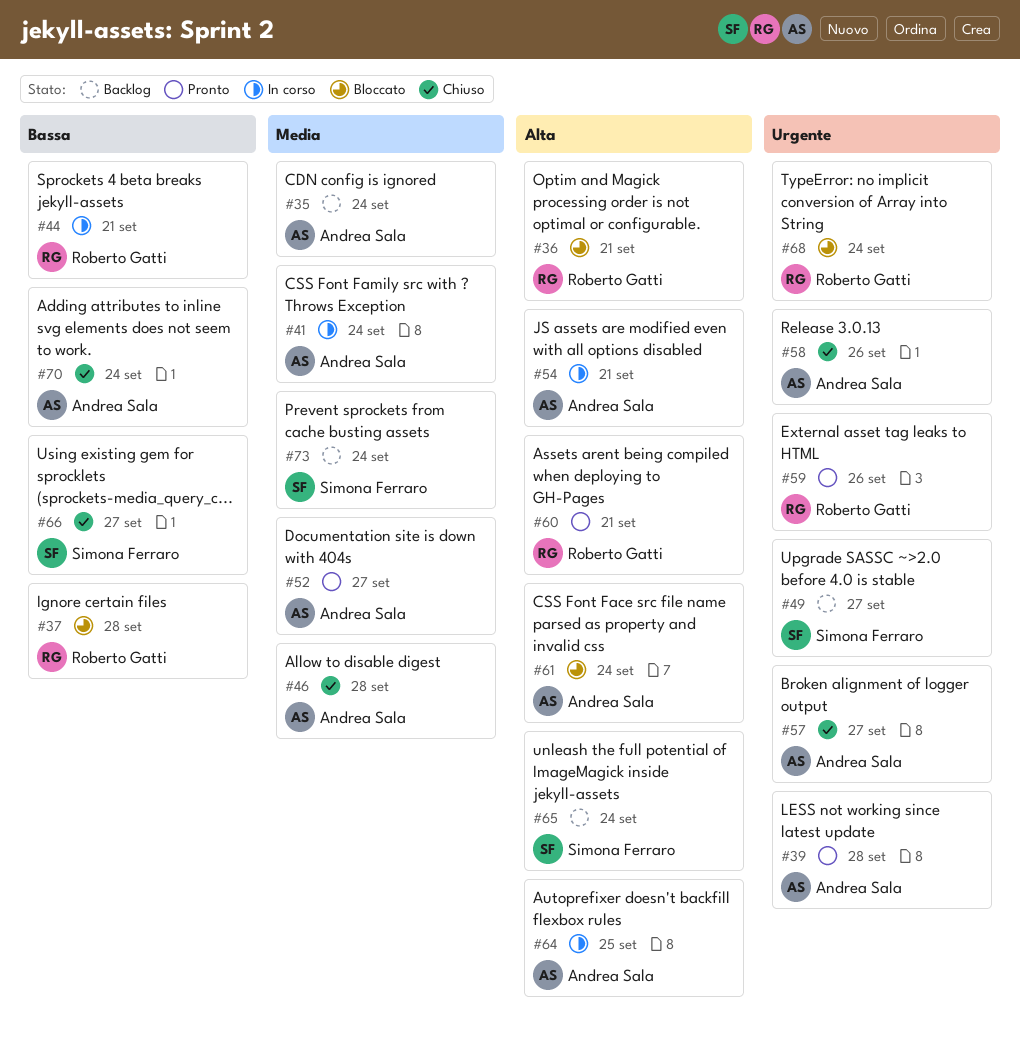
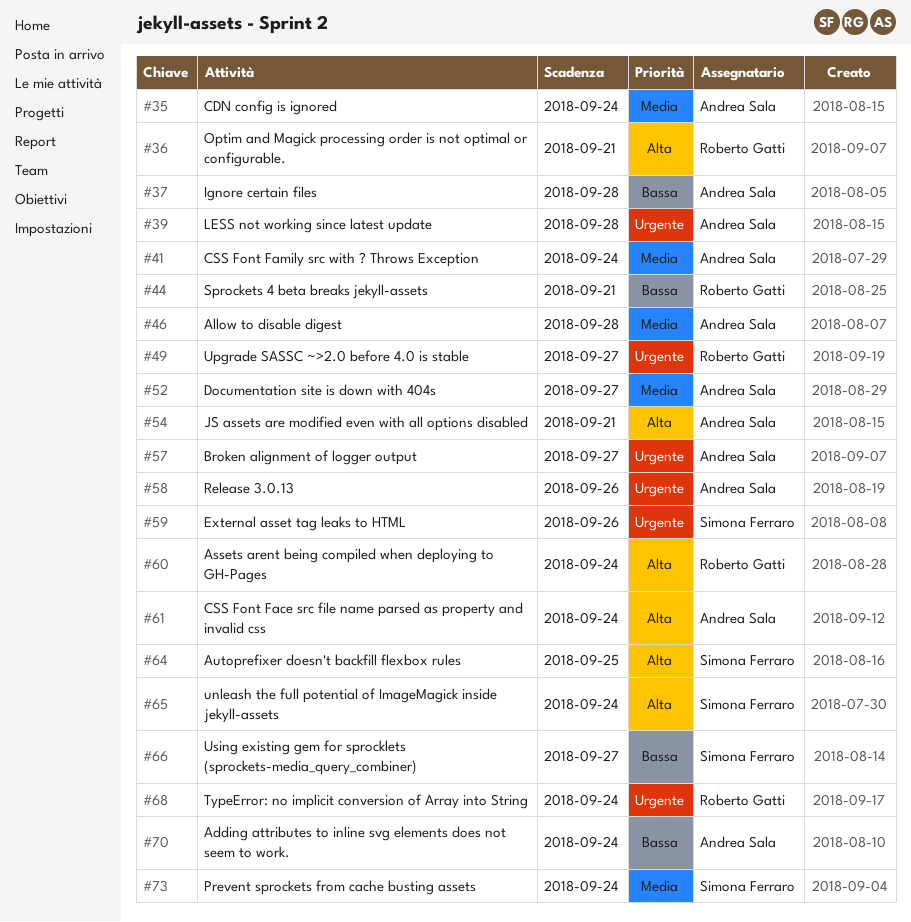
#37, owner: Roberto Gatti -> Andrea Sala
#49, owner: Simona Ferraro -> Roberto Gatti
#59, owner: Roberto Gatti -> Simona Ferraro
#60, due: Sep 21 -> Sep 24
#64, owner: Andrea Sala -> Simona Ferraro

